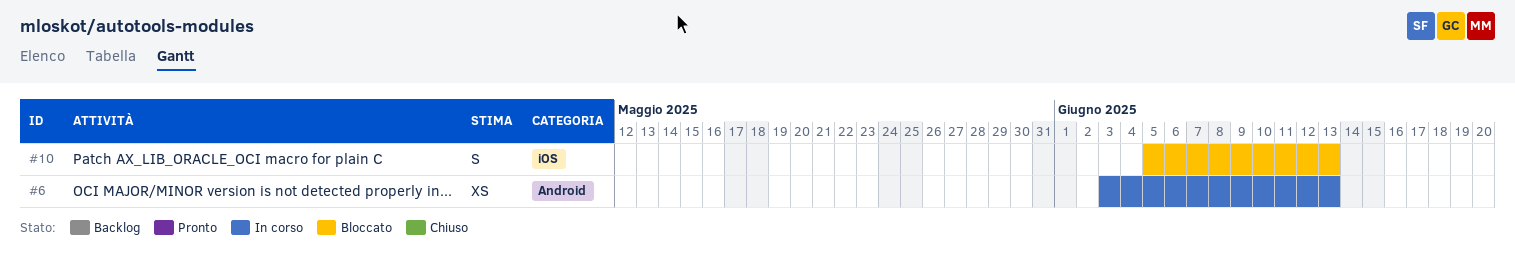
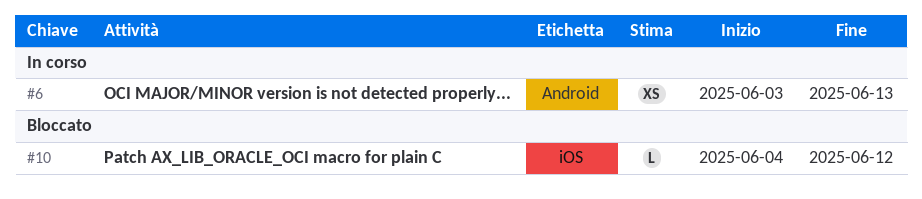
#10, estimate: S -> L
#10, start: Jun 5 -> Jun 4
#10, due: Jun 13 -> Jun 12

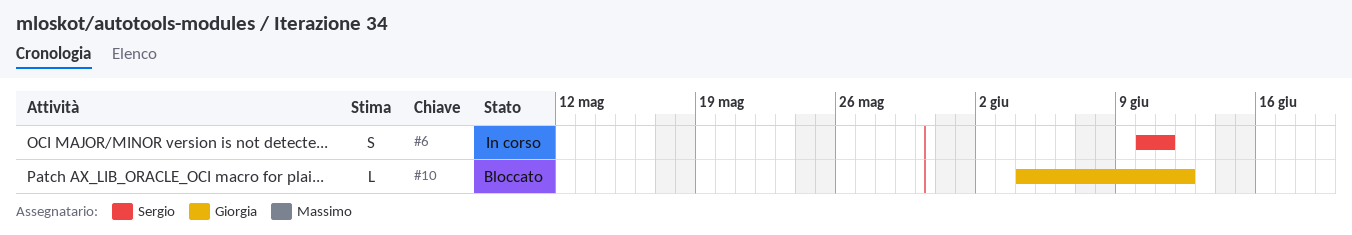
#6, estimate: XS -> S
#6, start: Jun 3 -> Jun 10
#6, due: Jun 13 -> Jun 11

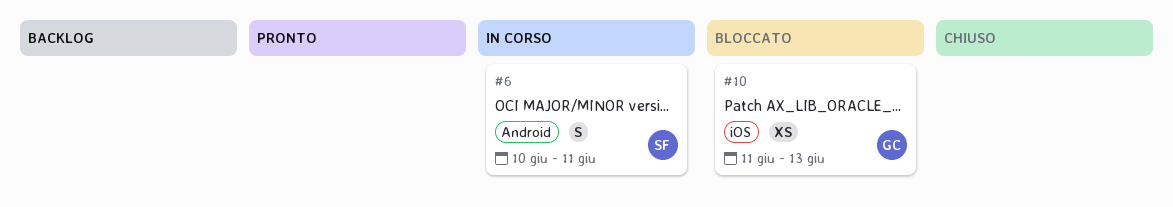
#10, estimate: L -> XS
#10, start: Jun 4 -> Jun 11
#10, due: Jun 12 -> Jun 13

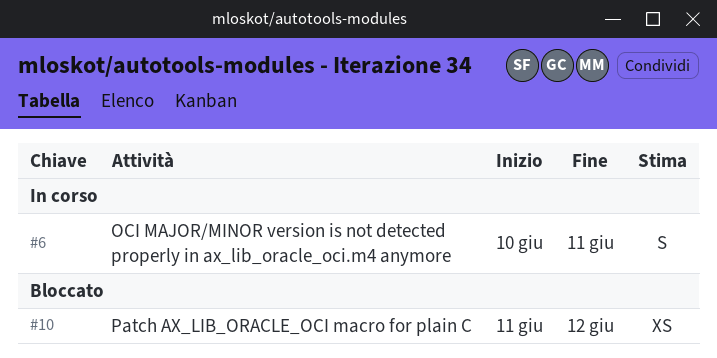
#10, due: Jun 13 -> Jun 12

